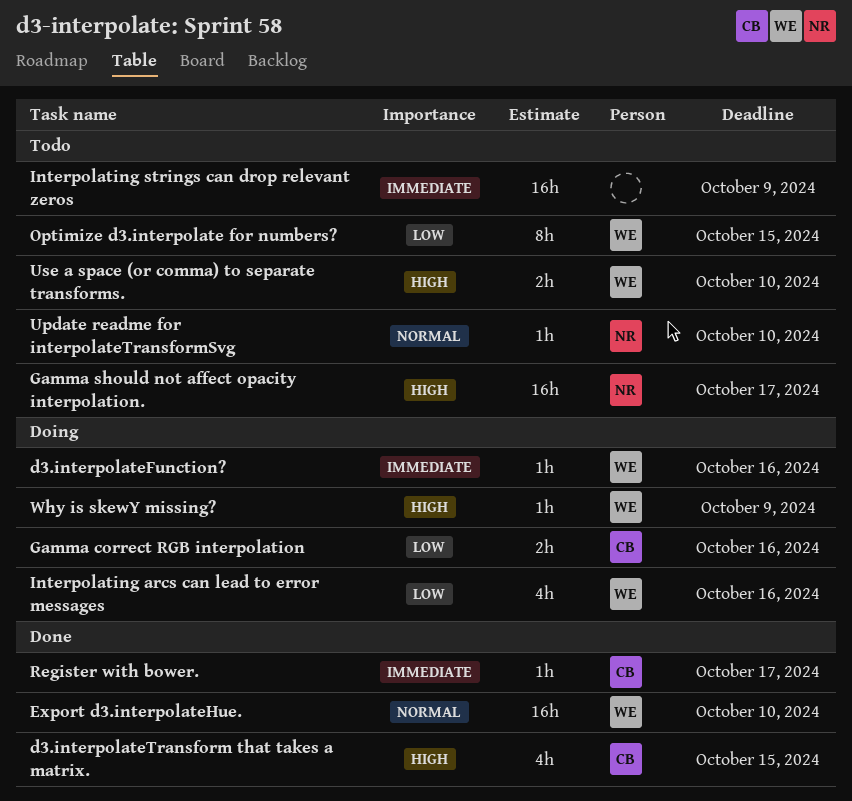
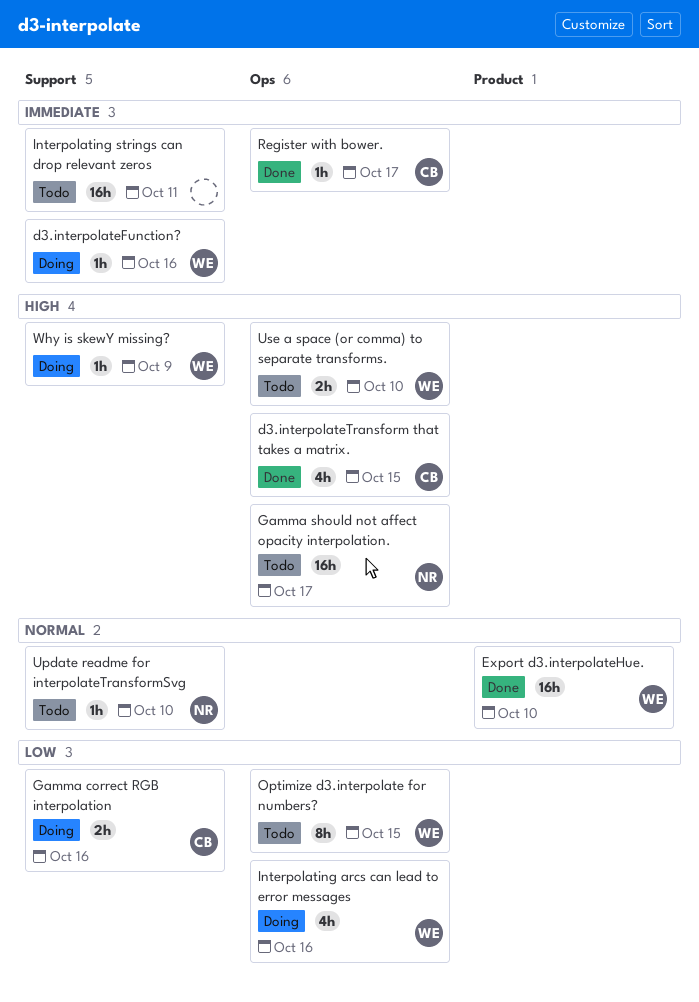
Interpolating strings can drop relevant zeros, due: Oct 9 -> Oct 11

